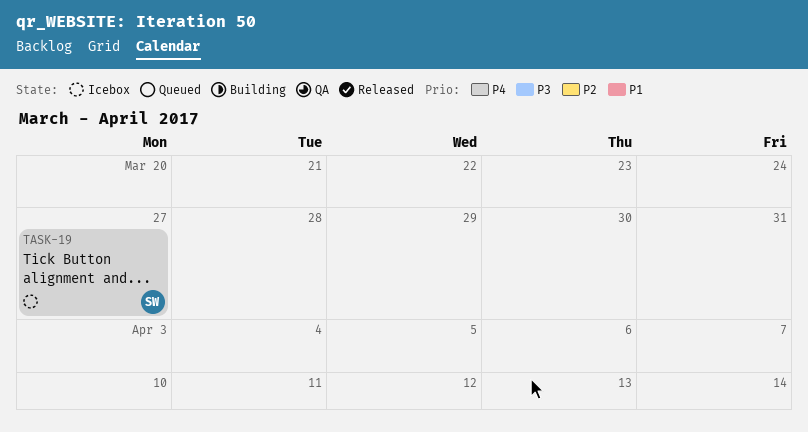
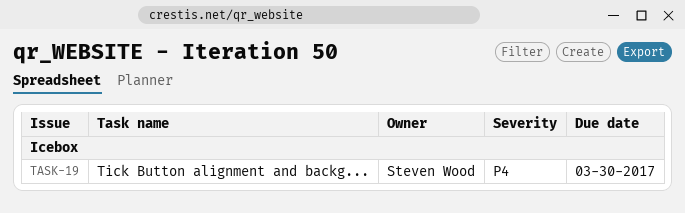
TASK-19, due: Mar 27 -> Mar 30

